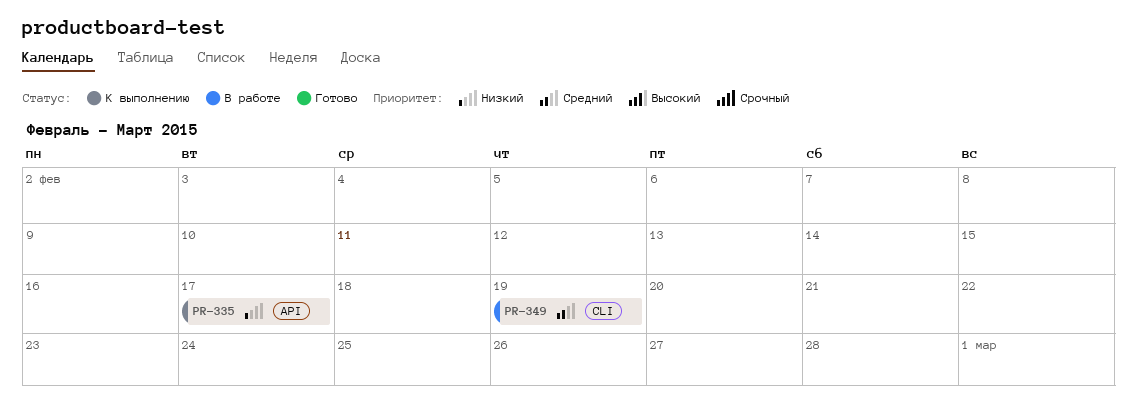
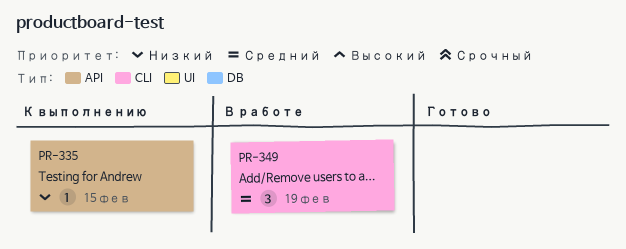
PR-335, due: Feb 17 -> Feb 15

